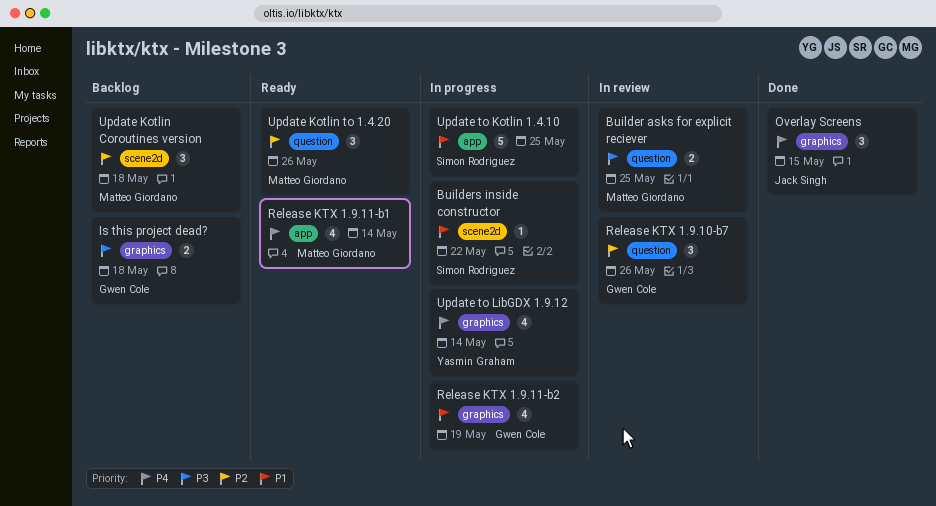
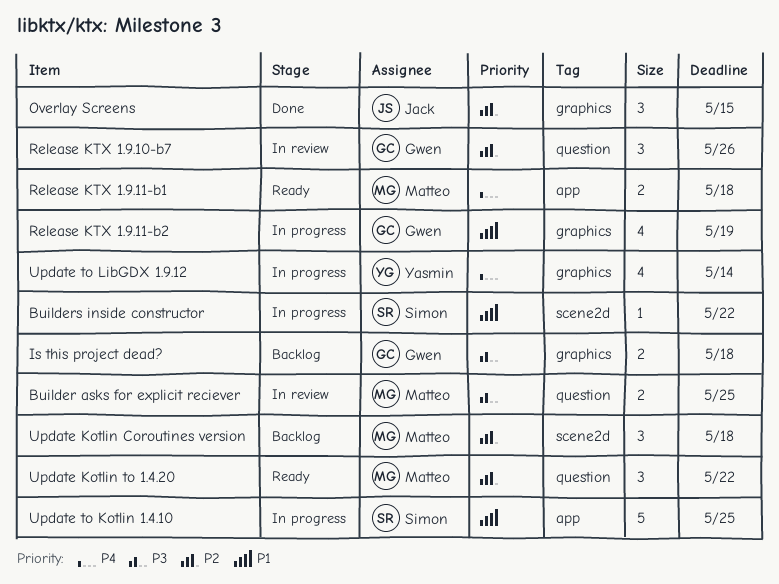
Overlay Screens, priority: P4 -> P2
Release KTX 1.9.11-b1, estimate: 4 -> 2
Release KTX 1.9.11-b1, due: May 14 -> May 18
Update Kotlin to 1.4.20, due: May 26 -> May 22

